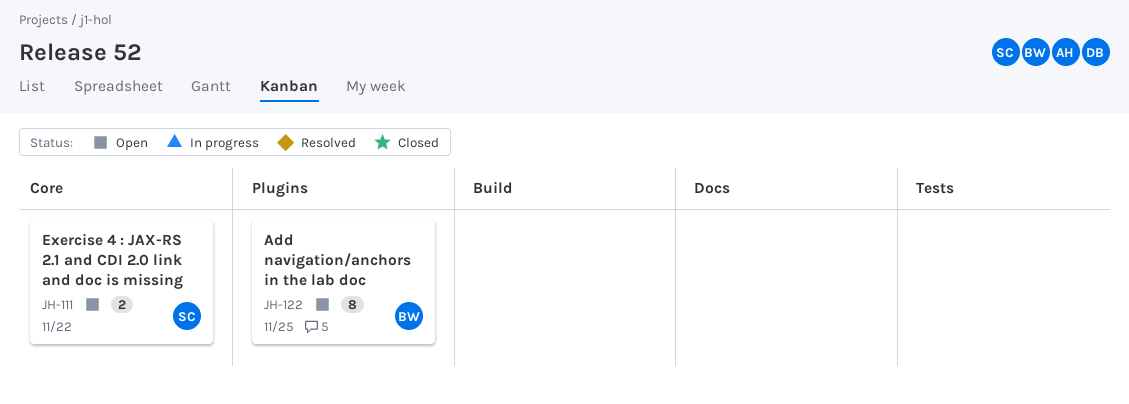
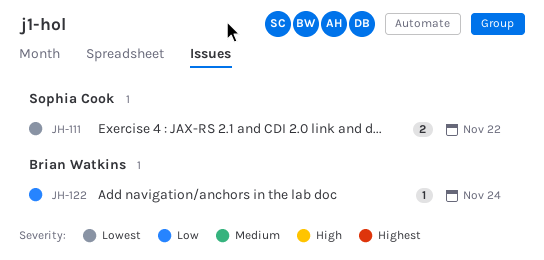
JH-122, estimate: 8 -> 1
JH-122, due: Nov 25 -> Nov 24

